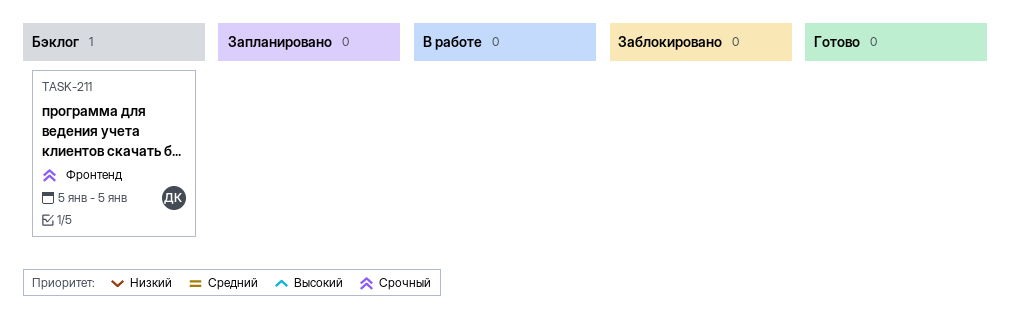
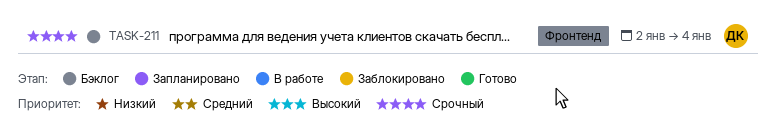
TASK-211, start: Jan 5 -> Jan 2
TASK-211, due: Jan 5 -> Jan 4

